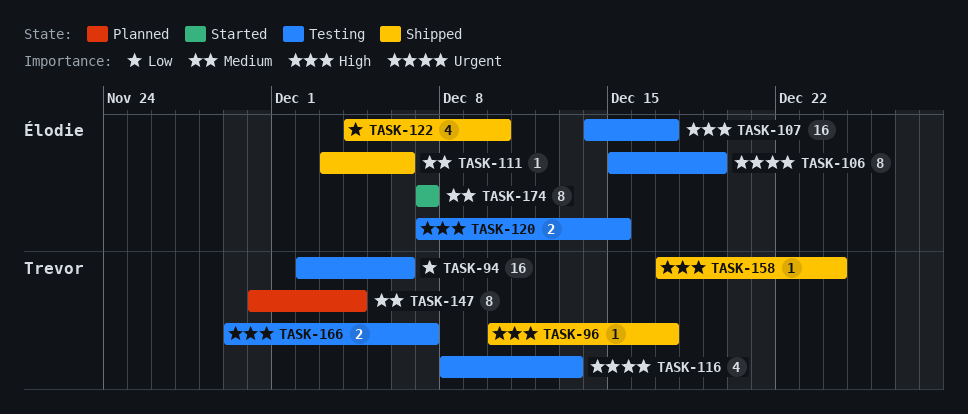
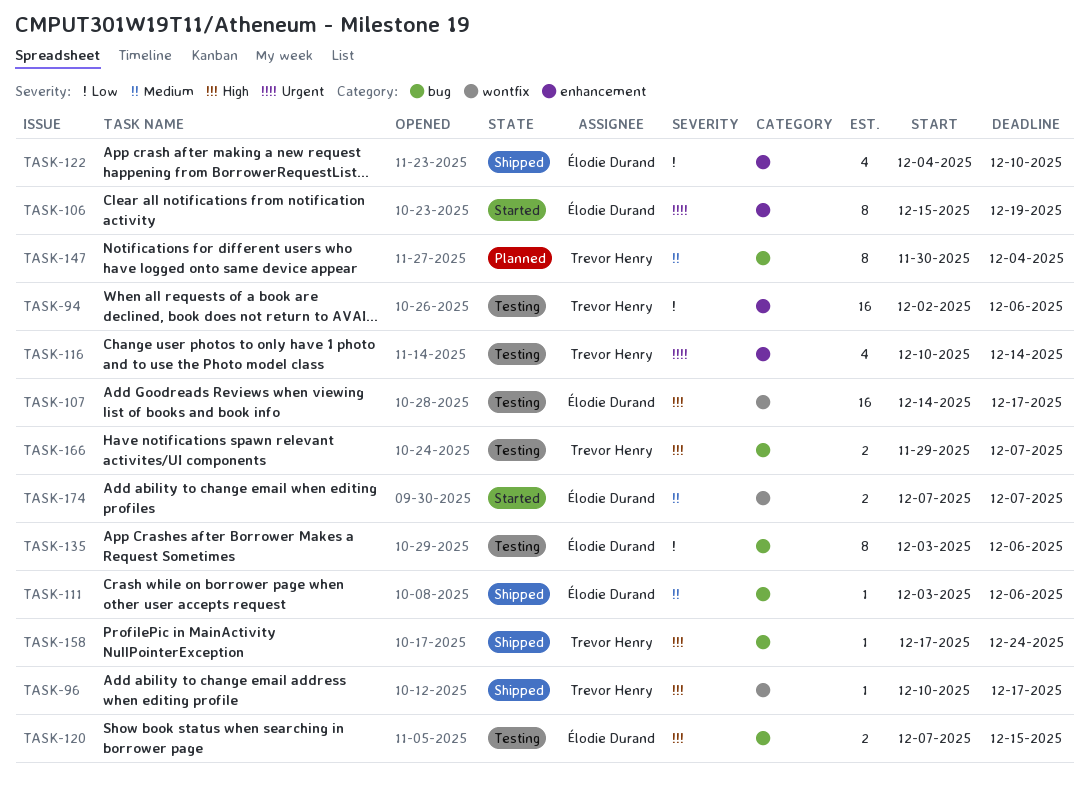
TASK-106, status: Testing -> Started
TASK-116, start: Dec 8 -> Dec 10
TASK-116, due: Dec 13 -> Dec 14
TASK-135: none -> present
TASK-174, estimate: 8 -> 2

